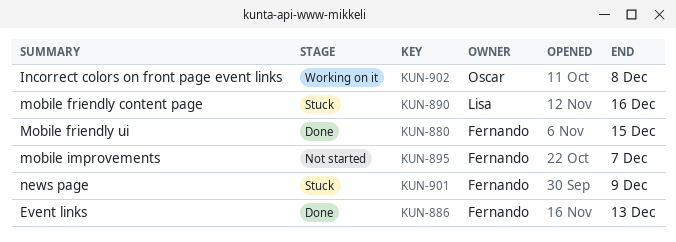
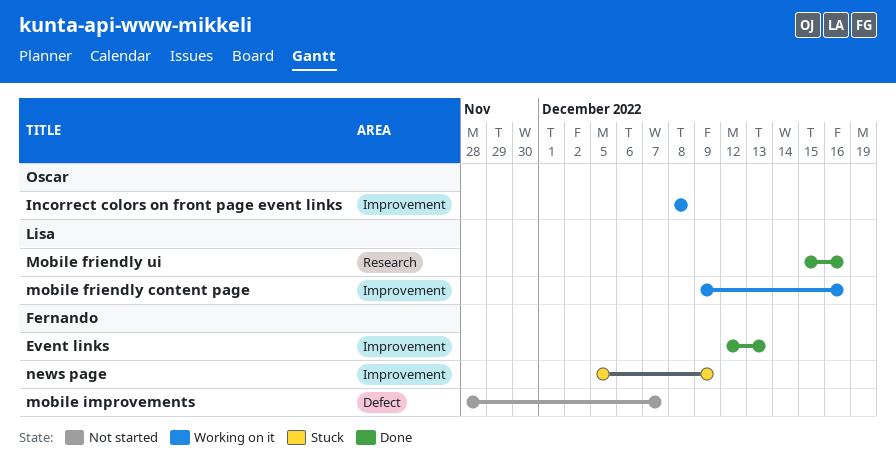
mobile friendly content page, status: Stuck -> Working on it
Mobile friendly ui, owner: Fernando -> Lisa
Mobile friendly ui, due: Dec 15 -> Dec 16

